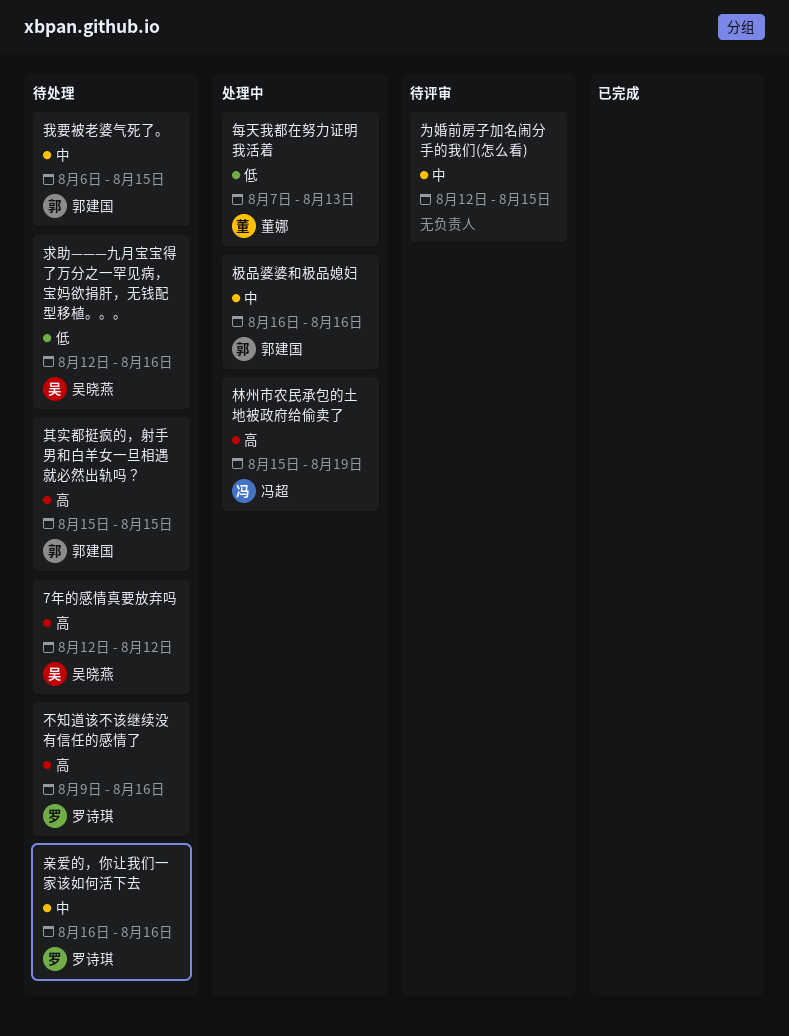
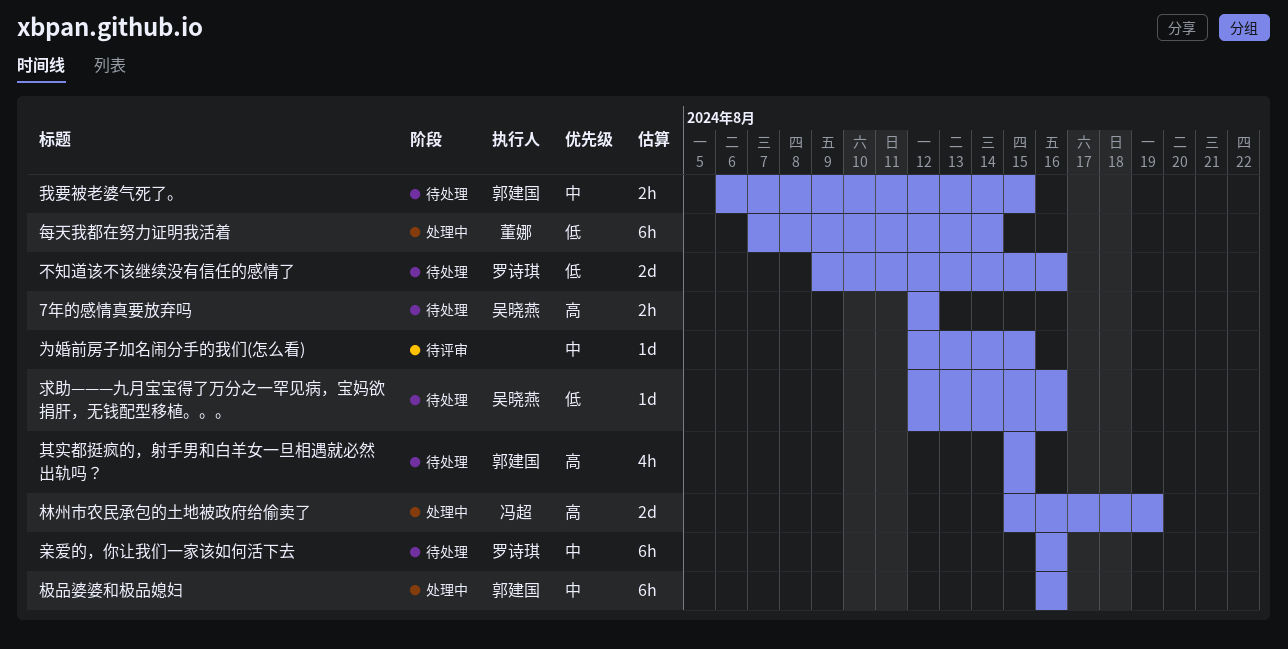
不知道该不该继续没有信任的感情了, priority: 高 -> 低
每天我都在努力证明我活着, due: Aug 13 -> Aug 14

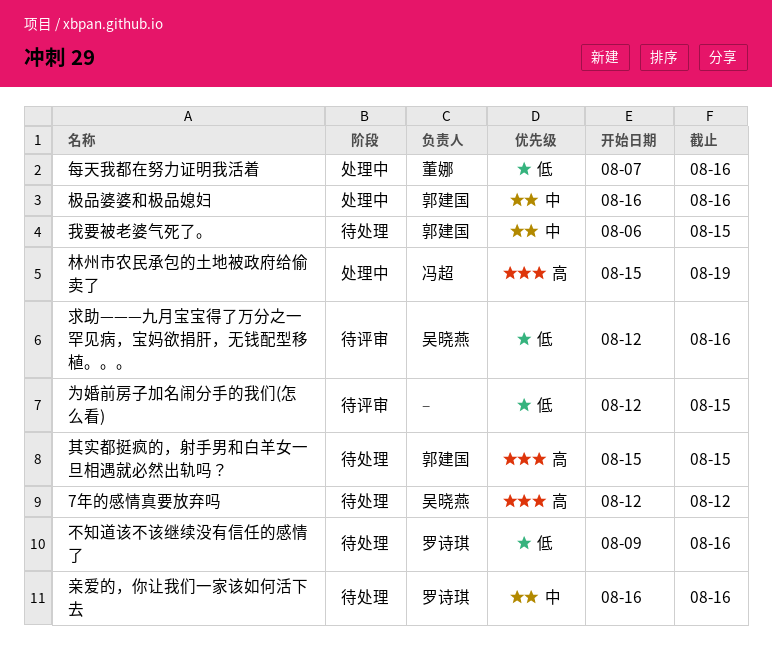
为婚前房子加名闹分手的我们(怎么看), priority: 中 -> 低
每天我都在努力证明我活着, due: Aug 14 -> Aug 16
求助———九月宝宝得了万分之一罕见病，宝妈欲捐肝，无钱配型移植。。。, status: 待处理 -> 待评审

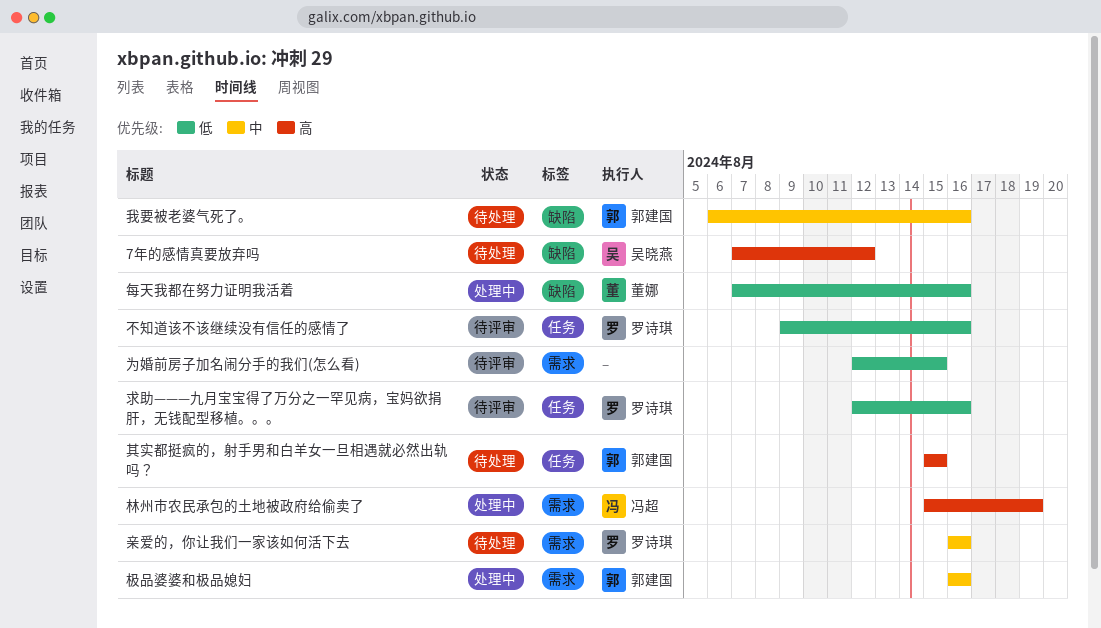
7年的感情真要放弃吗, start: Aug 12 -> Aug 7
不知道该不该继续没有信任的感情了, status: 待处理 -> 待评审
我要被老婆气死了。, due: Aug 15 -> Aug 16
求助———九月宝宝得了万分之一罕见病，宝妈欲捐肝，无钱配型移植。。。, owner: 吴晓燕 -> 罗诗琪

